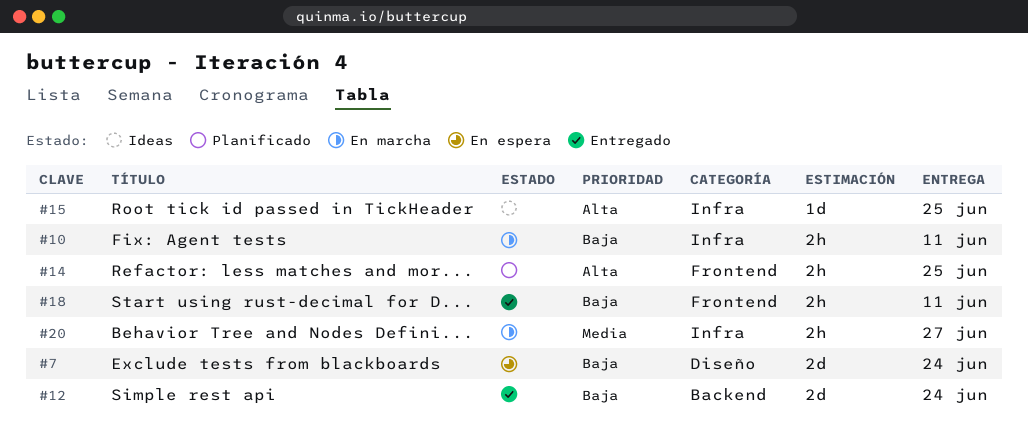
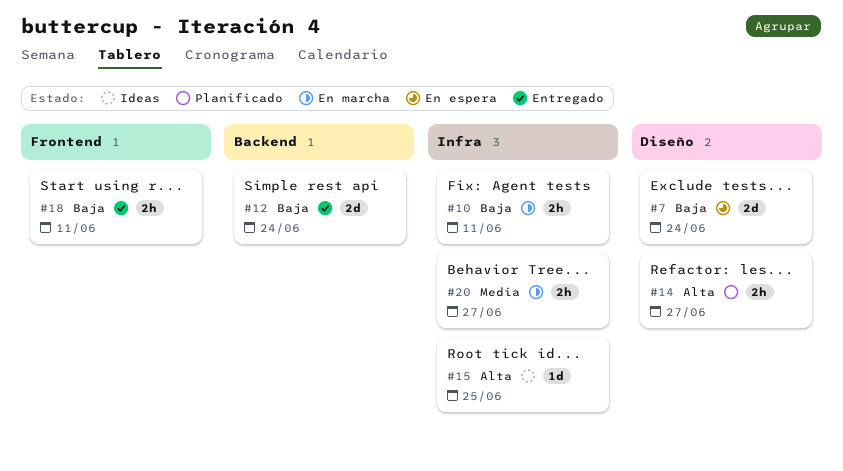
#14, label: Frontend -> Diseño
#14, due: Jun 25 -> Jun 27

